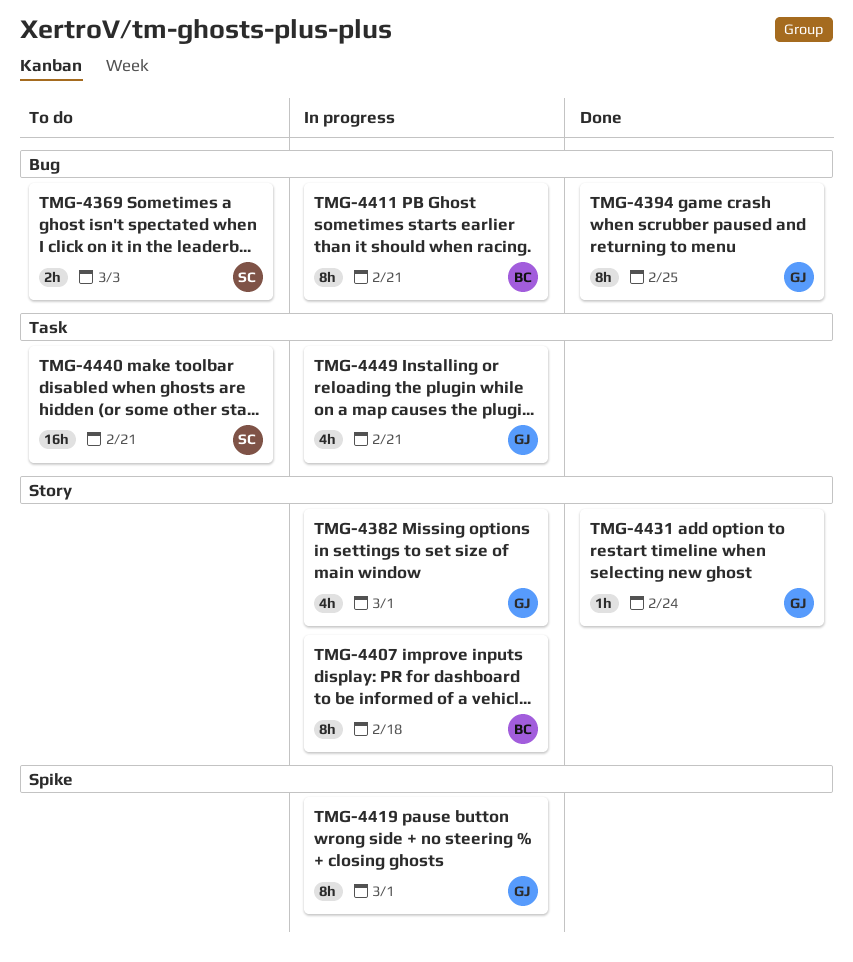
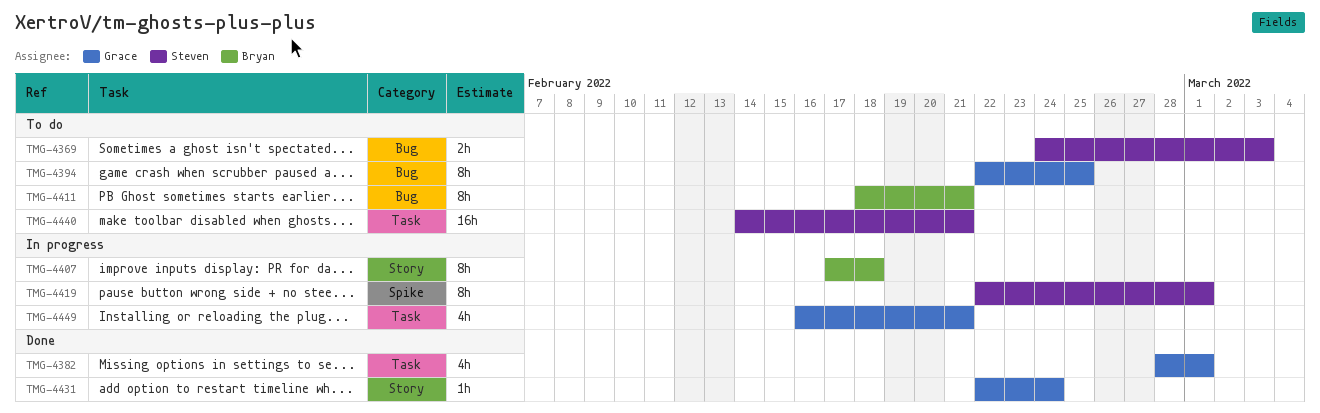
TMG-4382, status: In progress -> Done
TMG-4382, label: Story -> Task
TMG-4394, status: Done -> To do
TMG-4411, status: In progress -> To do
TMG-4419, owner: Grace -> Steven

